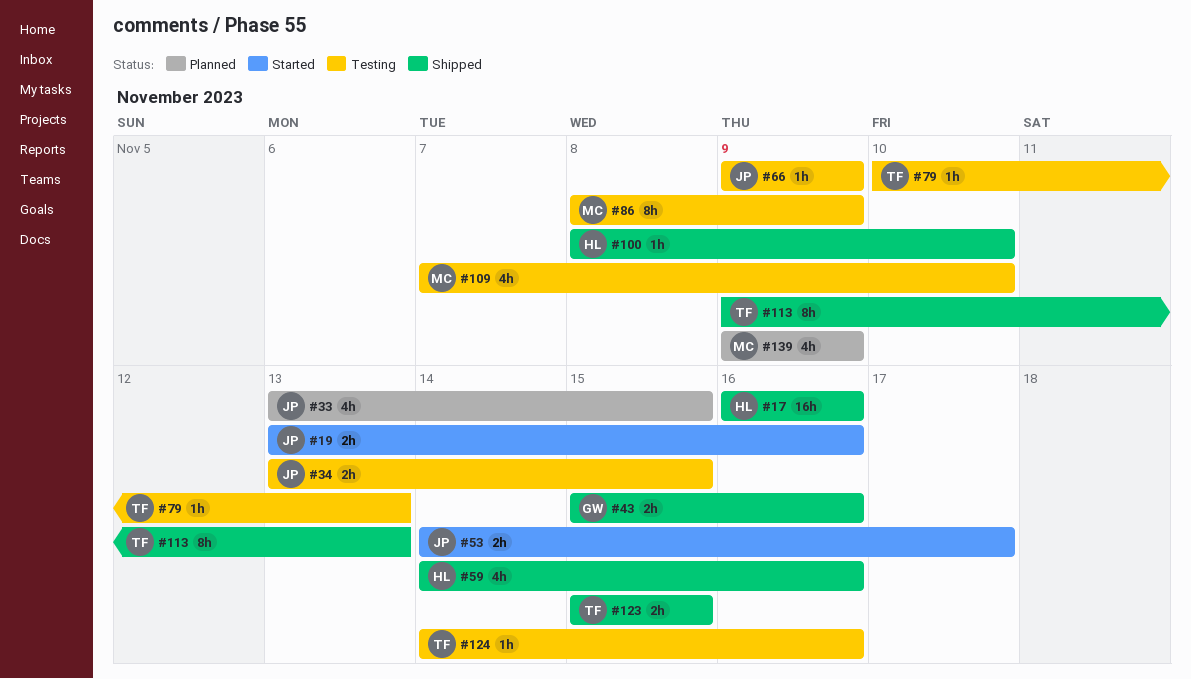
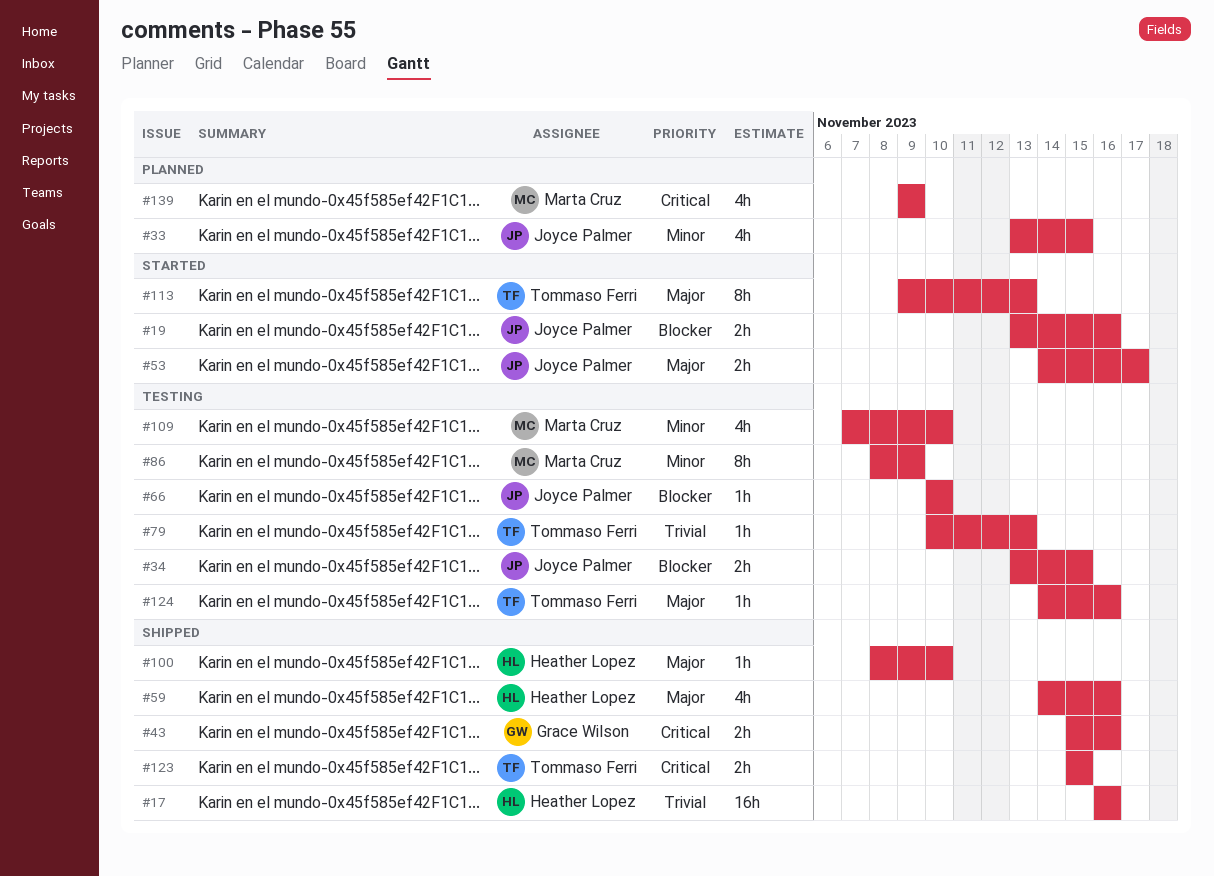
#66, start: Nov 9 -> Nov 10
#66, due: Nov 9 -> Nov 10
#113, status: Shipped -> Started

